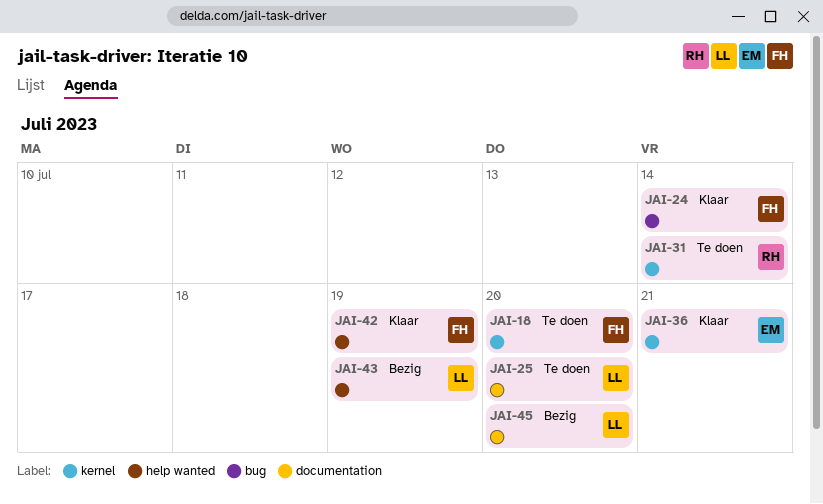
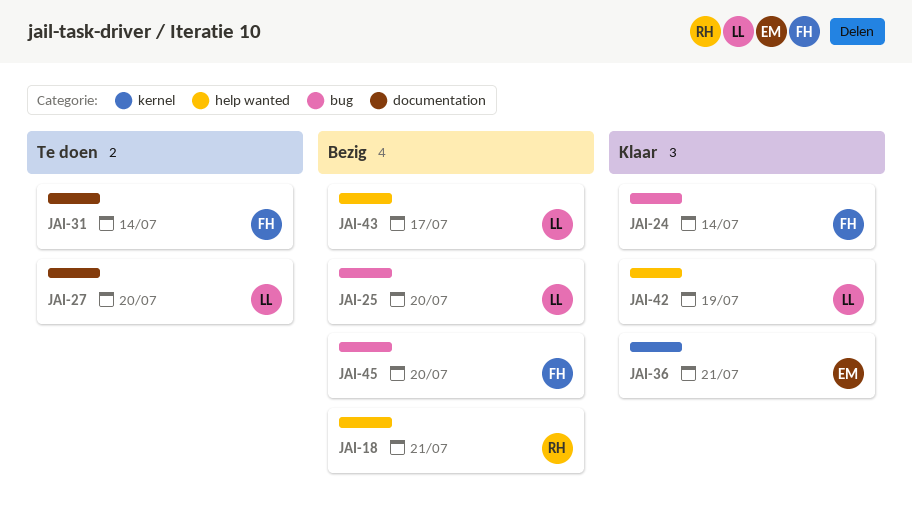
JAI-18, status: Te doen -> Bezig
JAI-18, owner: FH -> RH
JAI-18, label: kernel -> help wanted
JAI-18, due: Jul 20 -> Jul 21
JAI-25, status: Te doen -> Bezig
JAI-25, label: documentation -> bug
JAI-27: none -> present
JAI-31, owner: RH -> FH
JAI-31, label: kernel -> documentation
JAI-42, owner: FH -> LL
JAI-43, due: Jul 19 -> Jul 17
JAI-45, owner: LL -> FH
JAI-45, label: documentation -> bug

